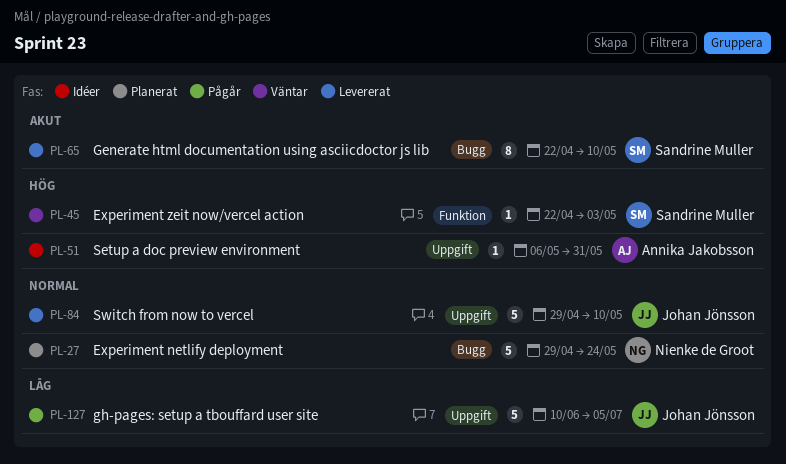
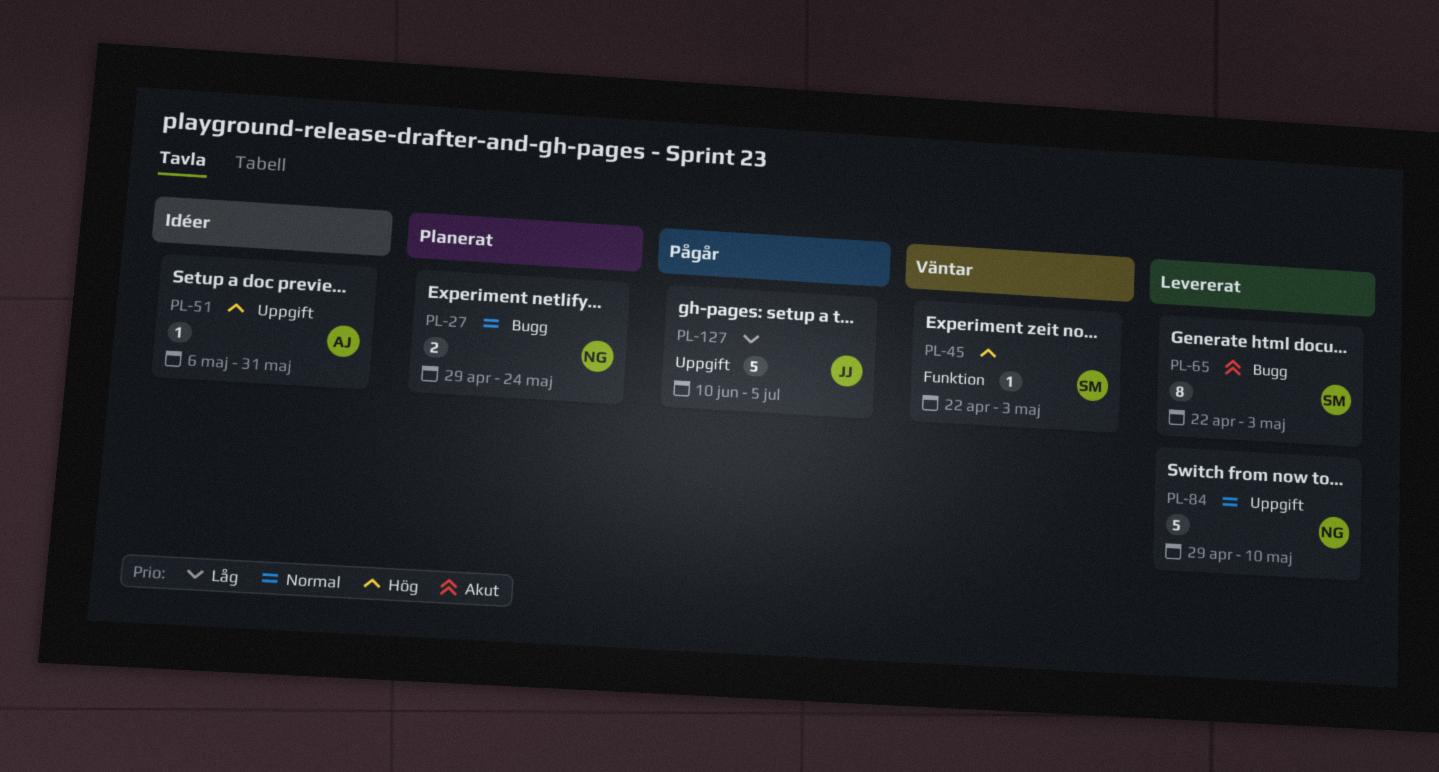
PL-27, estimate: 5 -> 2
PL-65, due: May 10 -> May 3
PL-84, owner: Johan Jönsson -> Nienke de Groot

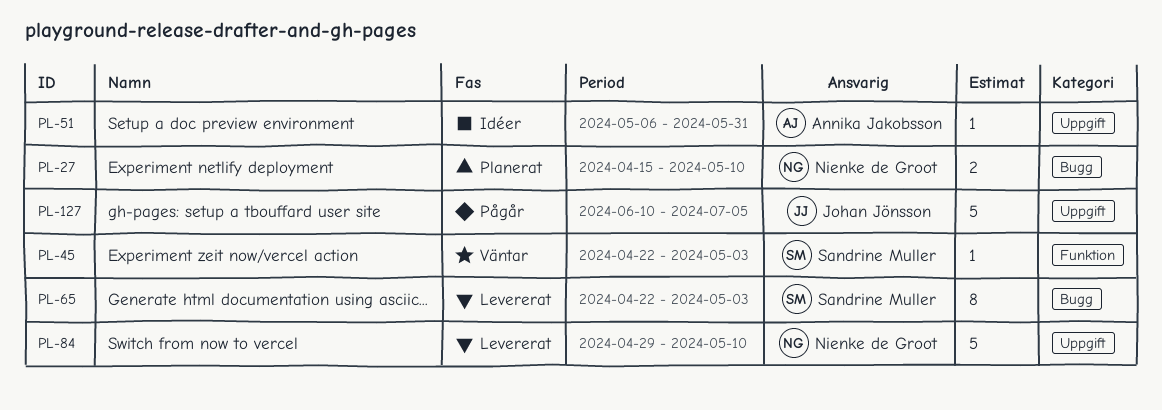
PL-27, start: Apr 29 -> Apr 15
PL-27, due: May 24 -> May 10

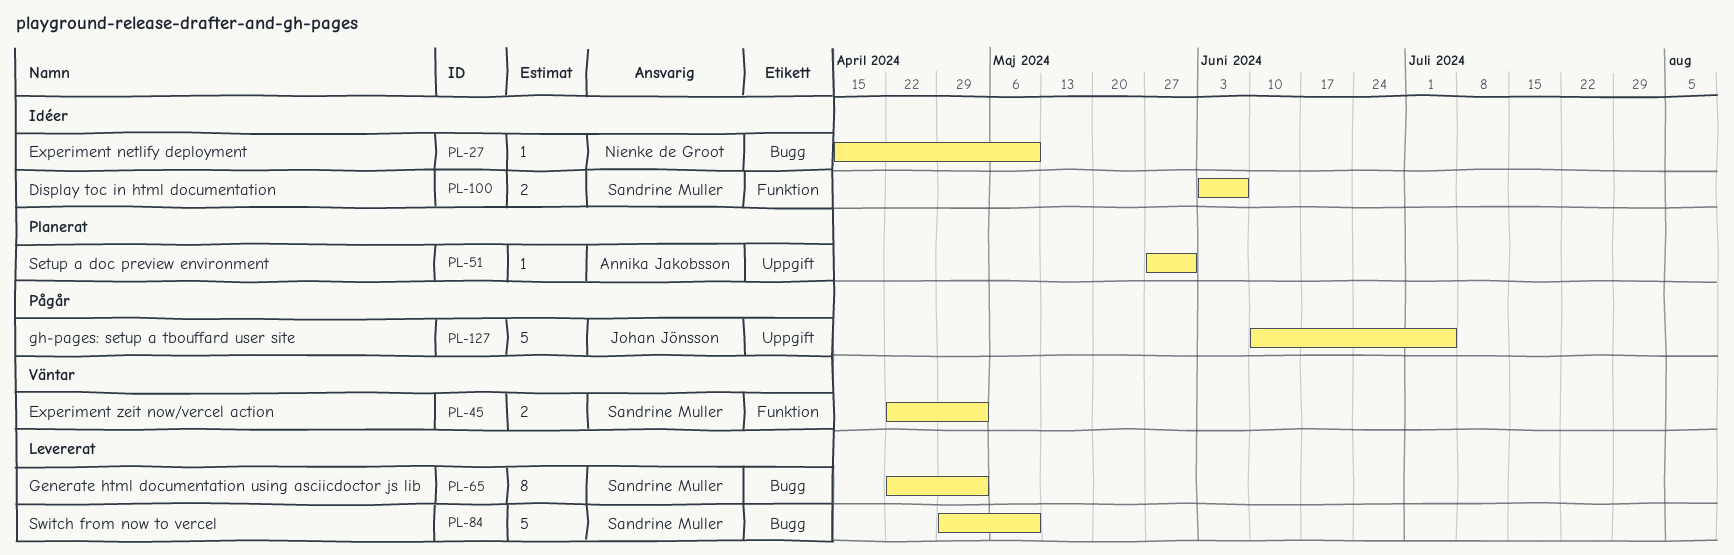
PL-27, status: Planerat -> Idéer
PL-27, estimate: 2 -> 1
PL-45, estimate: 1 -> 2
PL-51, status: Idéer -> Planerat
PL-51, start: May 6 -> May 27
PL-84, owner: Nienke de Groot -> Sandrine Muller
PL-84, label: Uppgift -> Bugg
PL-100: none -> present

